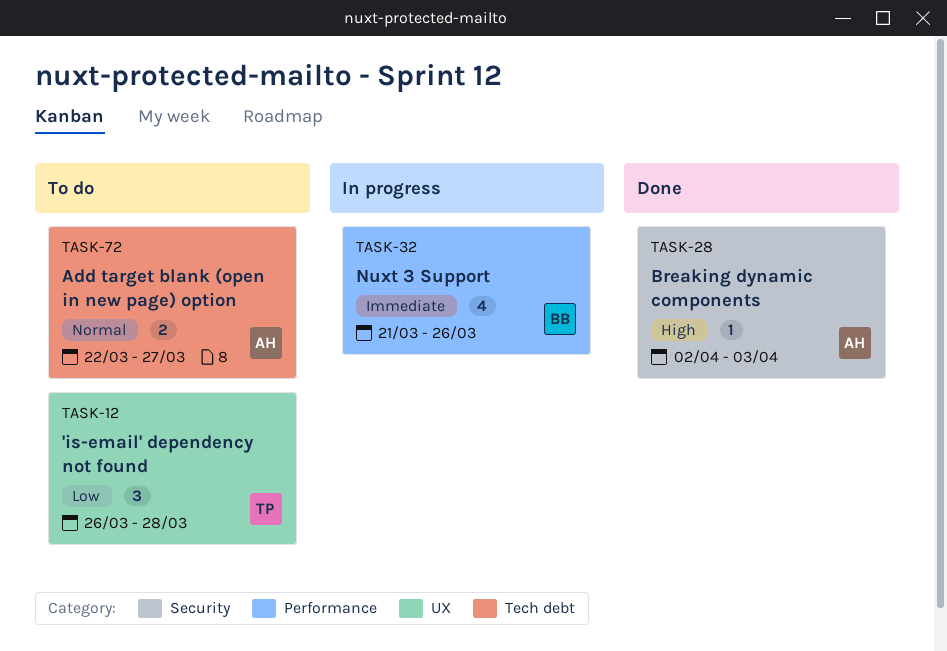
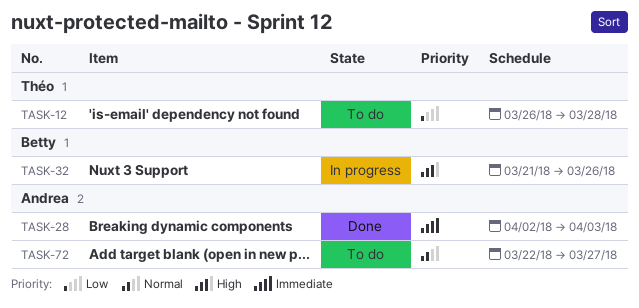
TASK-28, priority: High -> Immediate
TASK-32, priority: Immediate -> High

